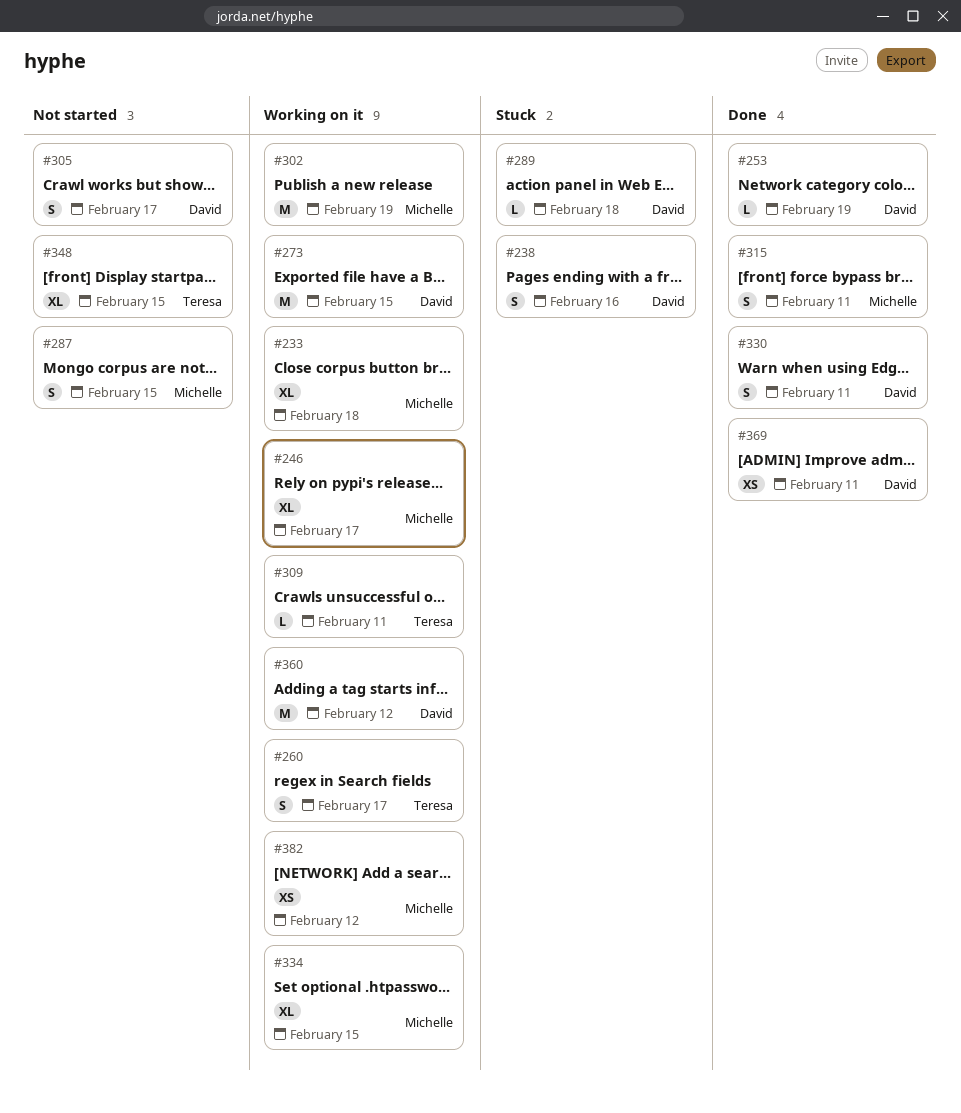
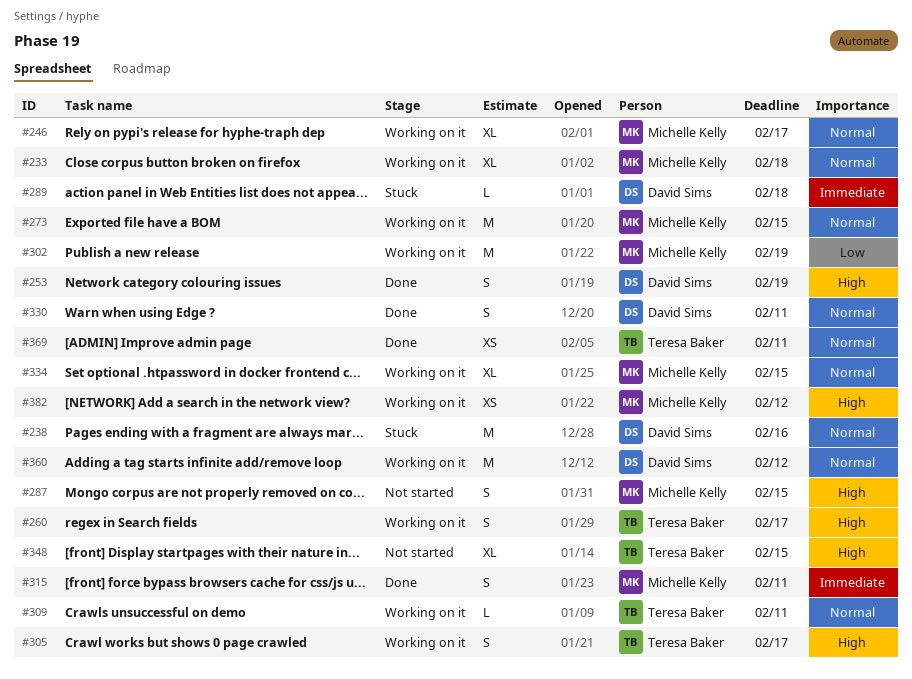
#238, estimate: S -> M
#253, estimate: L -> S
#273, owner: David Sims -> Michelle Kelly
#305, status: Not started -> Working on it
#305, owner: David Sims -> Teresa Baker
#369, owner: David Sims -> Teresa Baker

